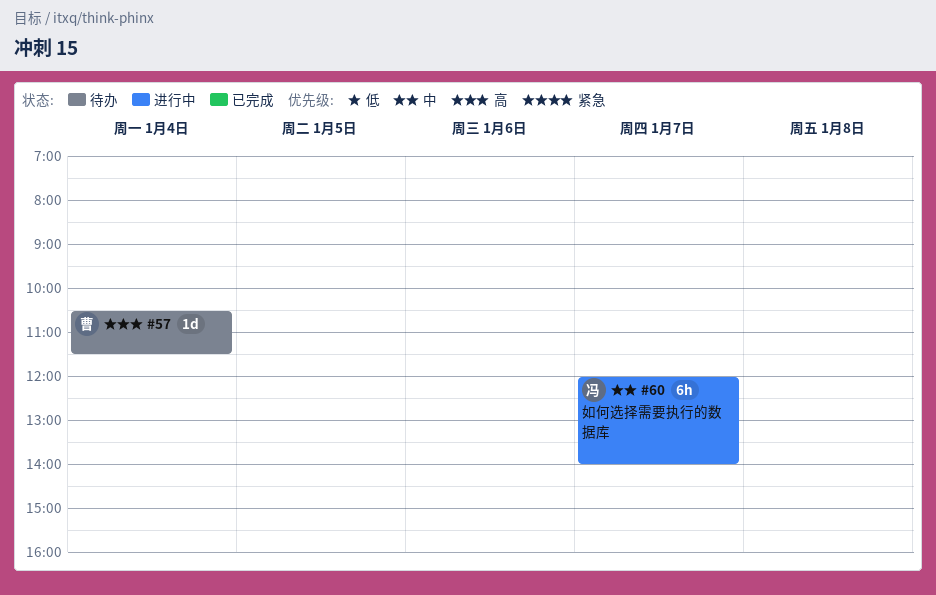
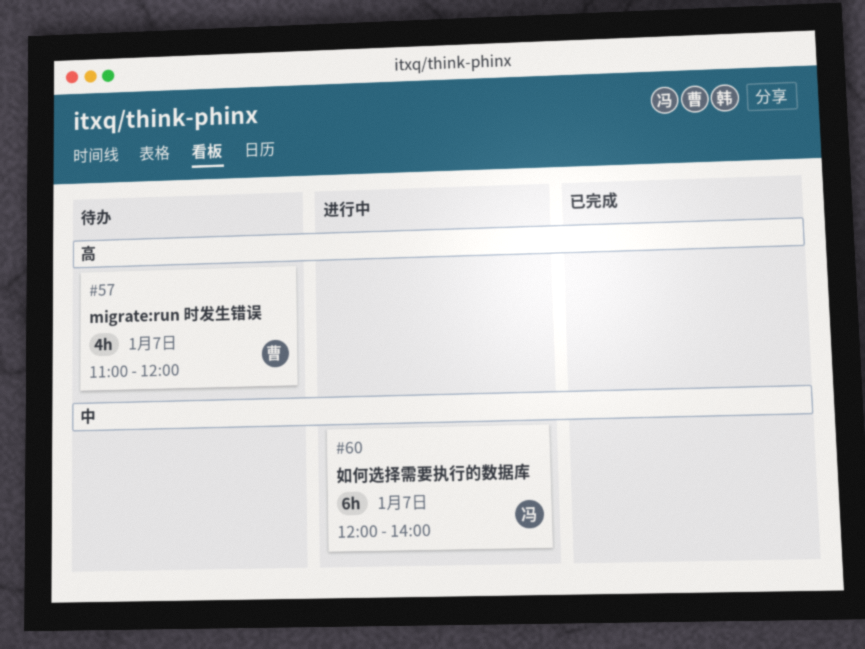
#57, estimate: 1d -> 4h
#57, day: Jan 4 -> Jan 7
#57, begins: 10:30 -> 11:00
#57, ends: 11:30 -> 12:00

